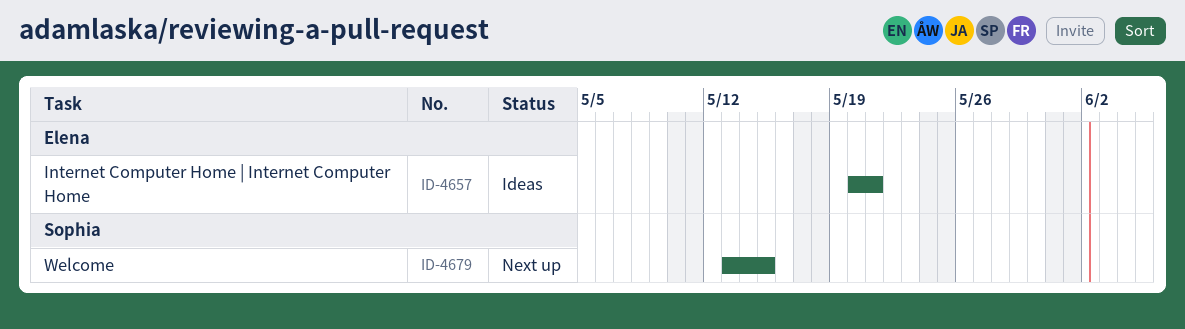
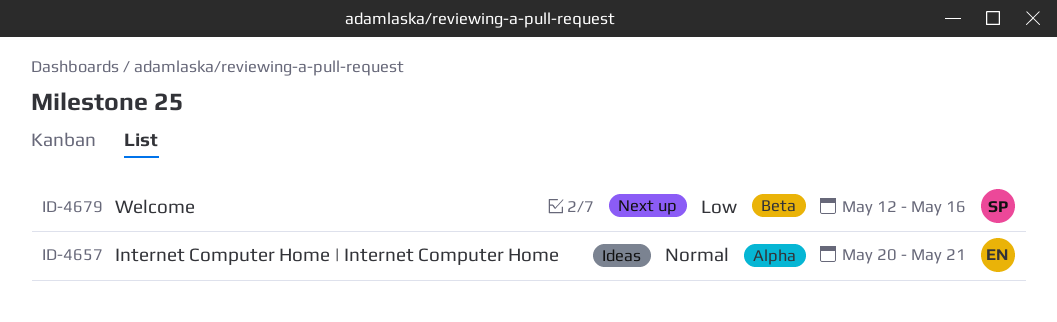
ID-4679, start: May 13 -> May 12
ID-4679, due: May 15 -> May 16

